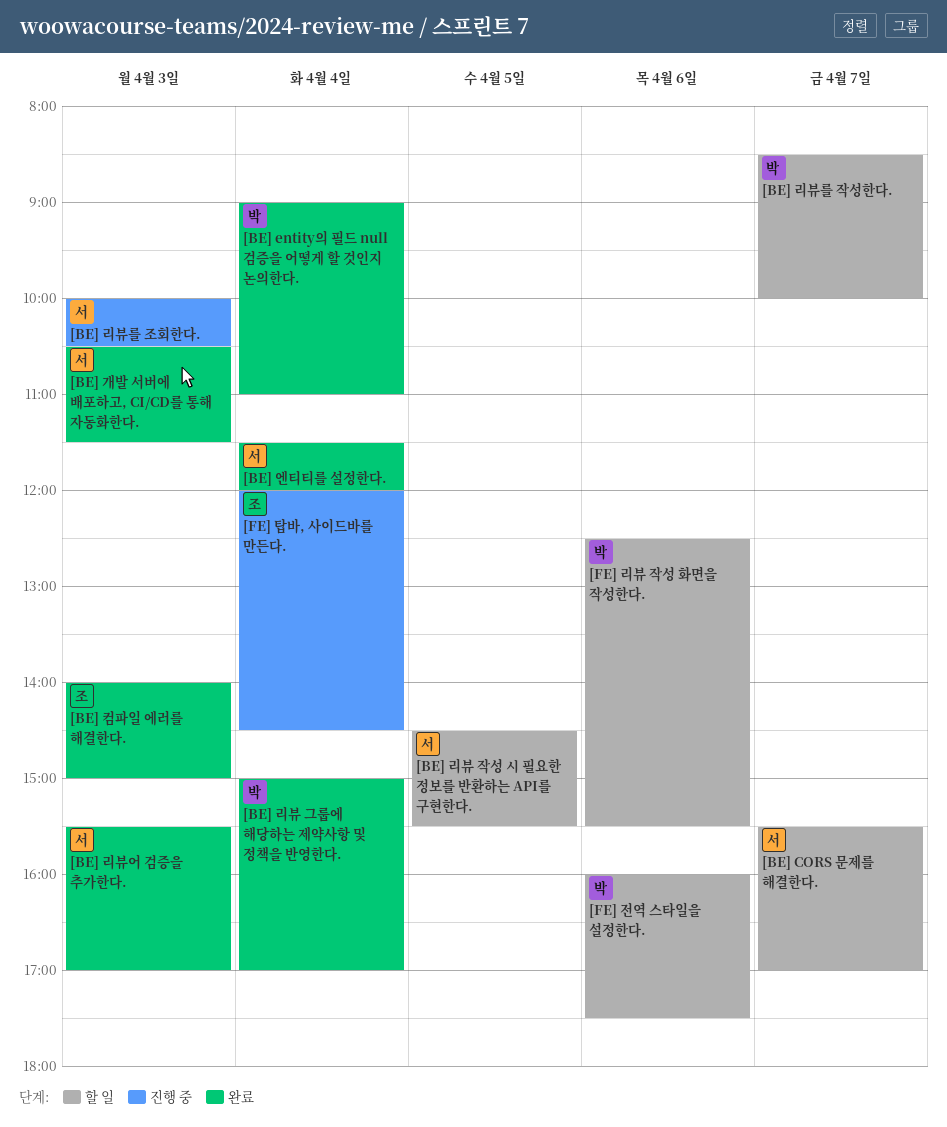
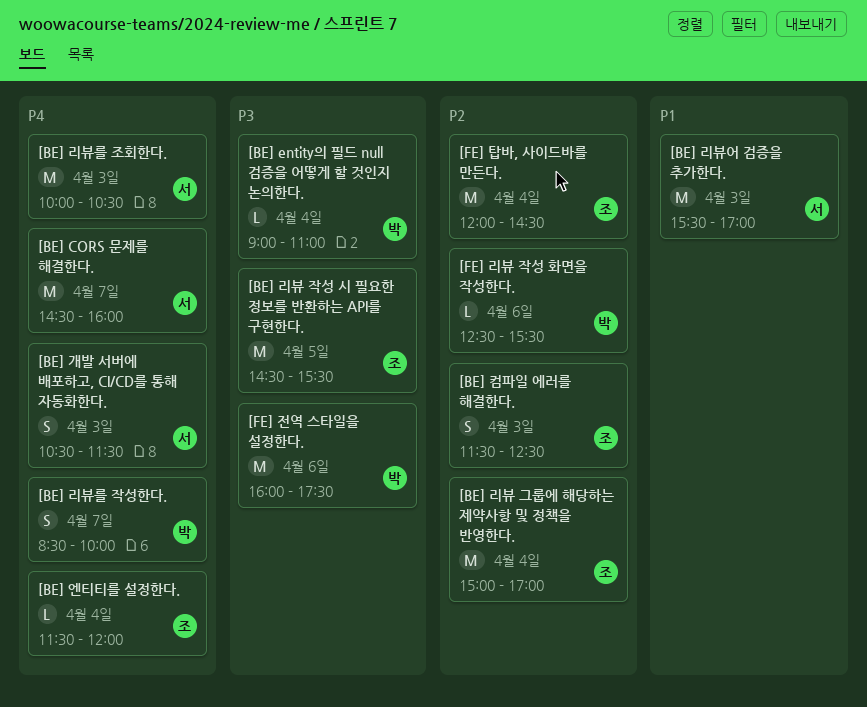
[BE] CORS 문제를 해결한다., begins: 15:30 -> 14:30
[BE] CORS 문제를 해결한다., ends: 17:00 -> 16:00
[BE] 리뷰 그룹에 해당하는 제약사항 및 정책을 반영한다., owner: 박 -> 조
[BE] 리뷰 작성 시 필요한 정보를 반환하는 API를 구현한다., owner: 서 -> 조
[BE] 엔티티를 설정한다., owner: 서 -> 조
[BE] 컴파일 에러를 해결한다., begins: 14:00 -> 11:30
[BE] 컴파일 에러를 해결한다., ends: 15:00 -> 12:30

